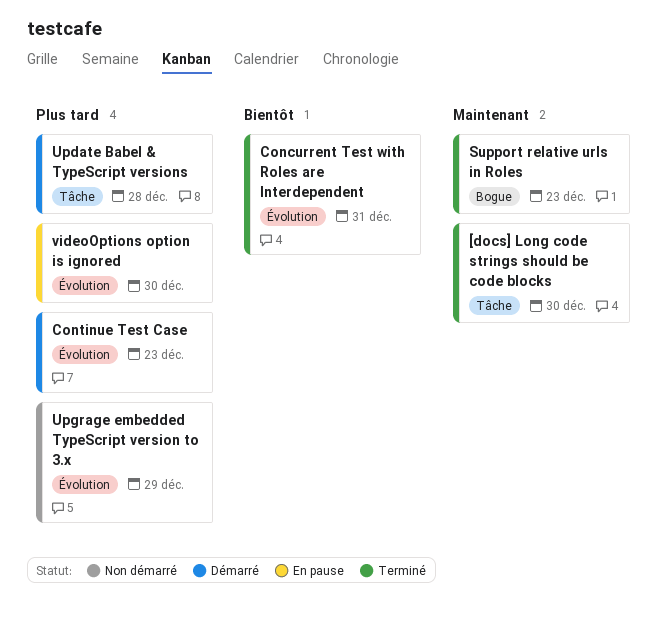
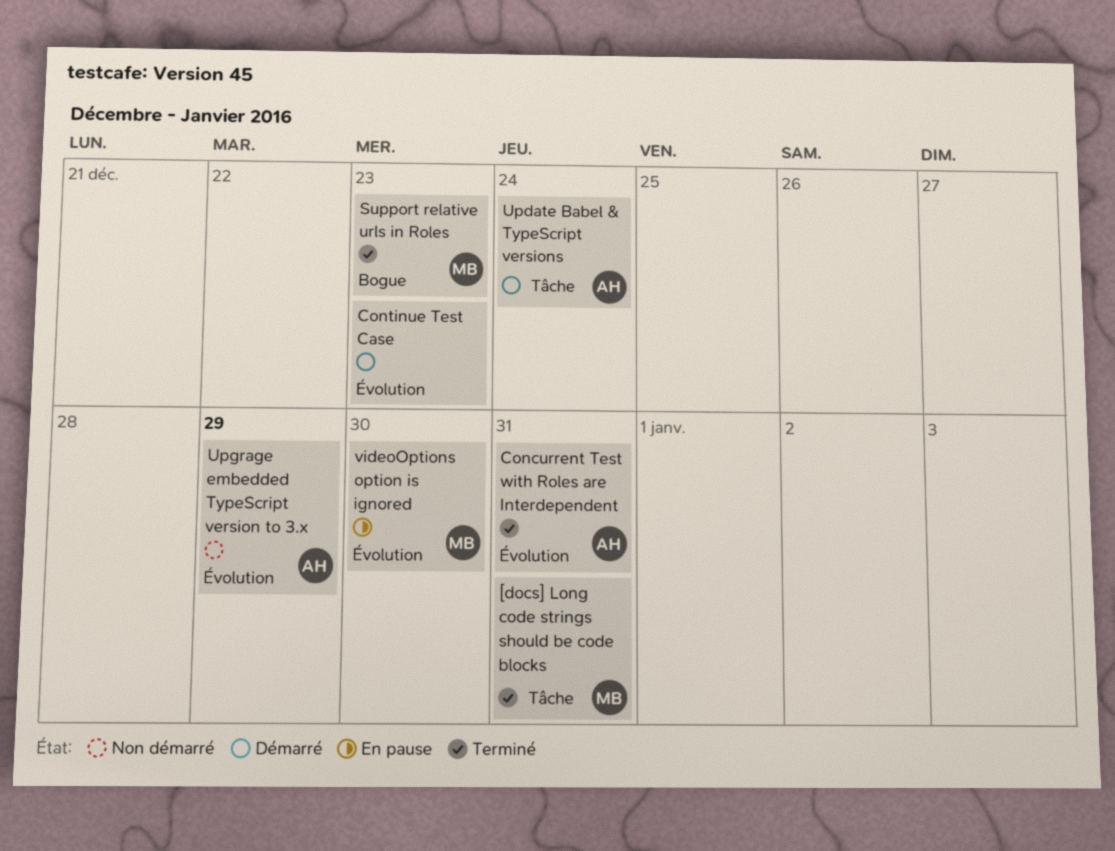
[docs] Long code strings should be code blocks, due: Dec 30 -> Dec 31
Update Babel & TypeScript versions, due: Dec 28 -> Dec 24

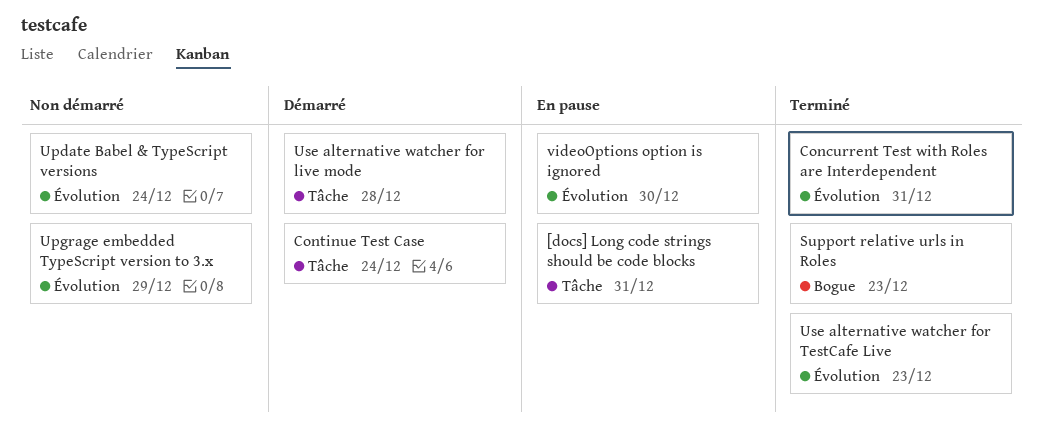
[docs] Long code strings should be code blocks, status: Terminé -> En pause
Continue Test Case, label: Évolution -> Tâche
Continue Test Case, due: Dec 23 -> Dec 24
Update Babel & TypeScript versions, status: Démarré -> Non démarré
Update Babel & TypeScript versions, label: Tâche -> Évolution
Use alternative watcher for live mode: none -> present
Use alternative watcher for TestCafe Live: none -> present

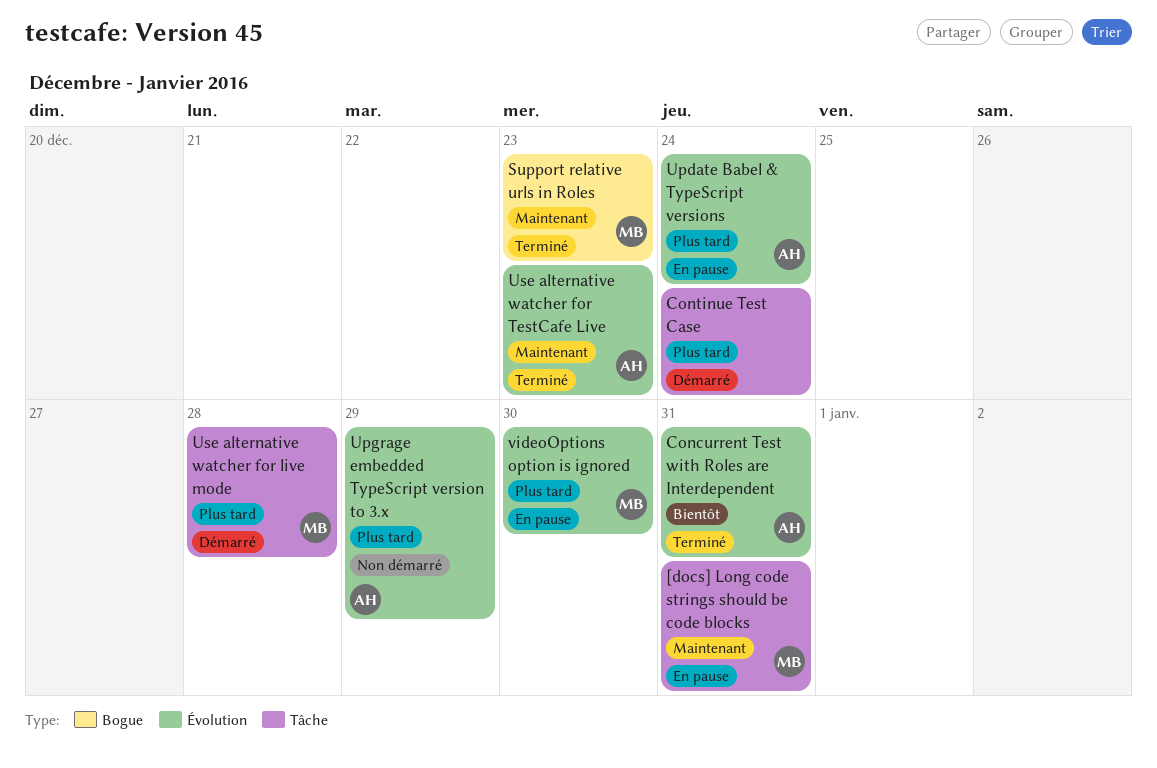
Update Babel & TypeScript versions, status: Non démarré -> En pause

